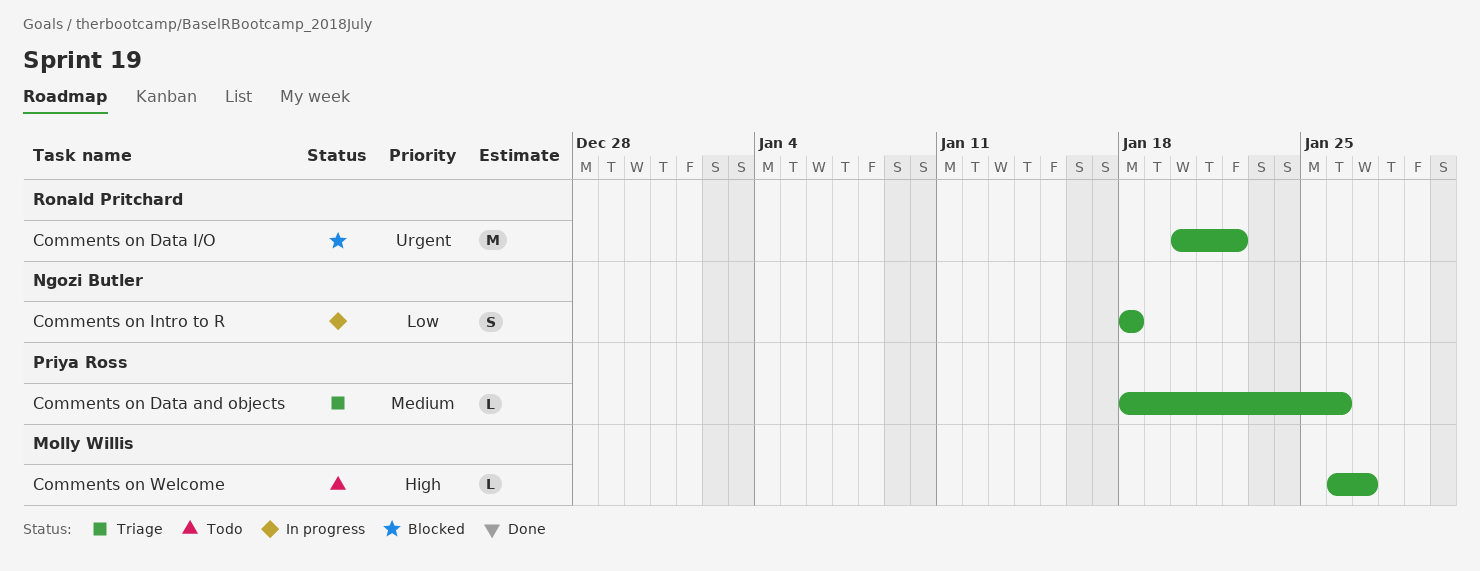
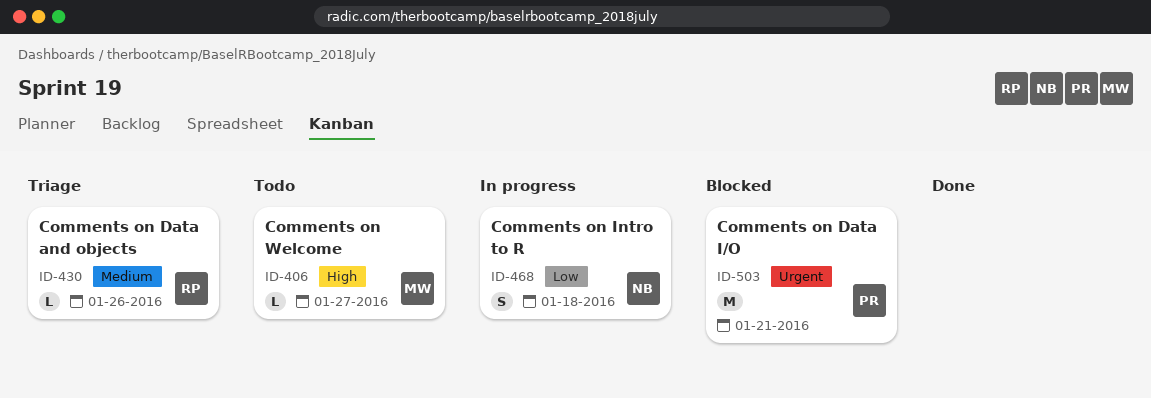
Comments on Data and objects, owner: Priya Ross -> Ronald Pritchard
Comments on Data I/O, owner: Ronald Pritchard -> Priya Ross
Comments on Data I/O, due: Jan 22 -> Jan 21

